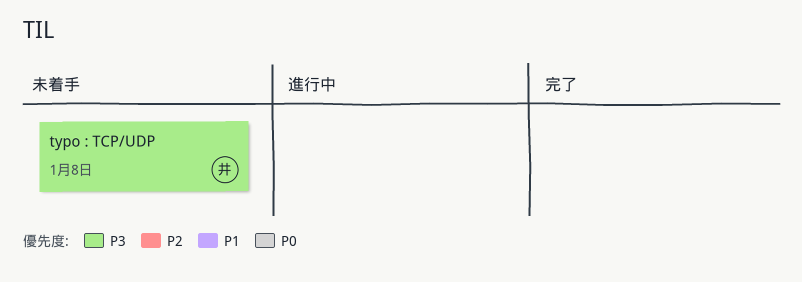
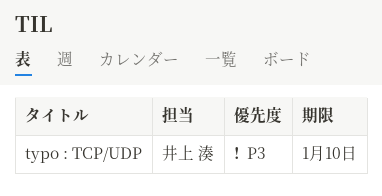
typo : TCP/UDP, due: Jan 8 -> Jan 10

